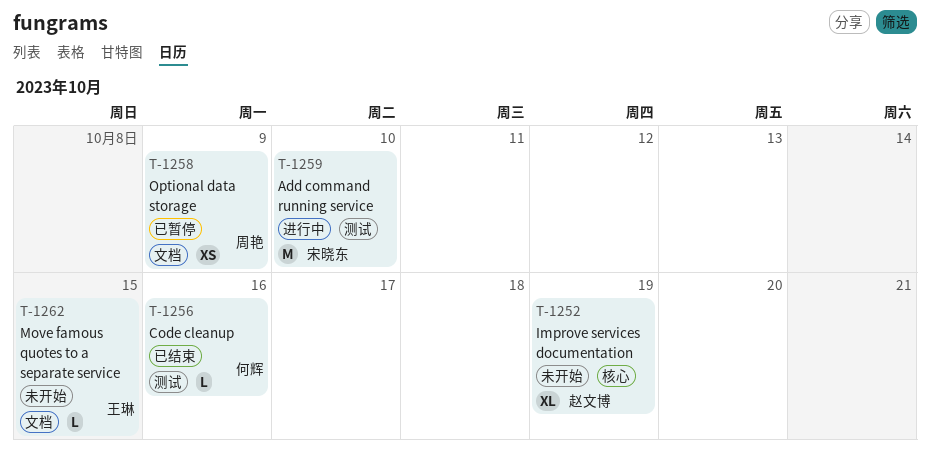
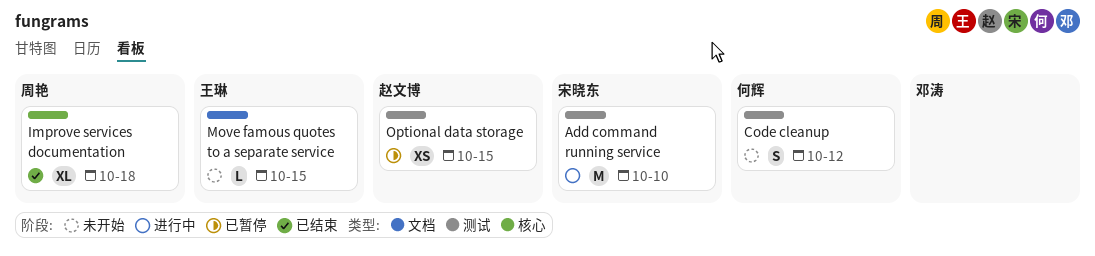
Code cleanup, status: 已结束 -> 未开始
Code cleanup, estimate: L -> S
Code cleanup, due: Oct 16 -> Oct 12
Improve services documentation, status: 未开始 -> 已结束
Improve services documentation, owner: 赵文博 -> 周艳
Improve services documentation, due: Oct 19 -> Oct 18
Optional data storage, owner: 周艳 -> 赵文博
Optional data storage, label: 文档 -> 测试
Optional data storage, due: Oct 9 -> Oct 15

